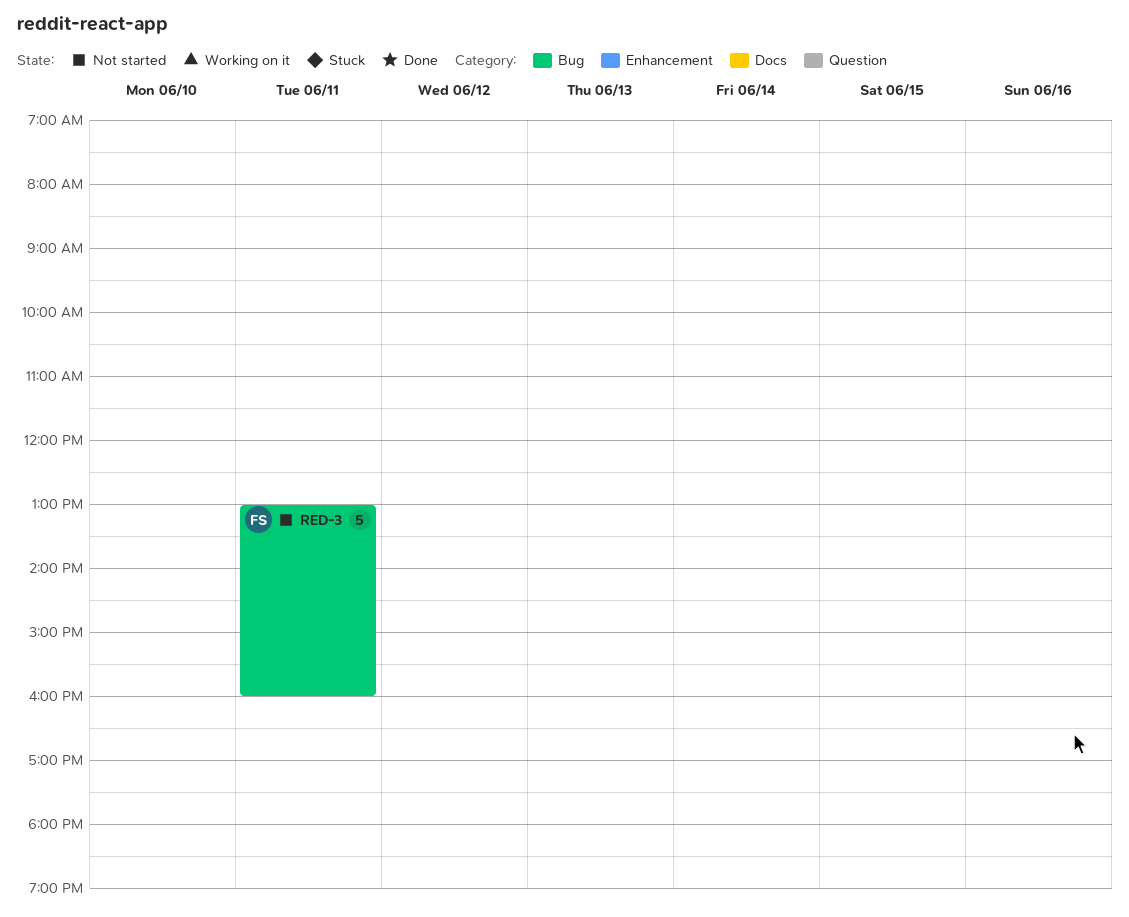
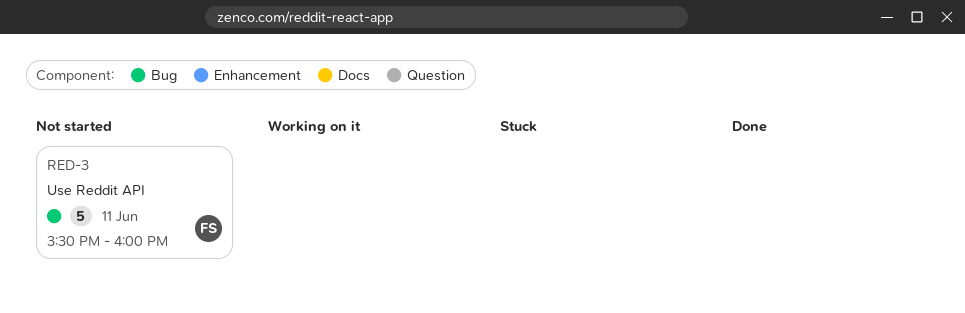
RED-3, begins: 13:00 -> 15:30

